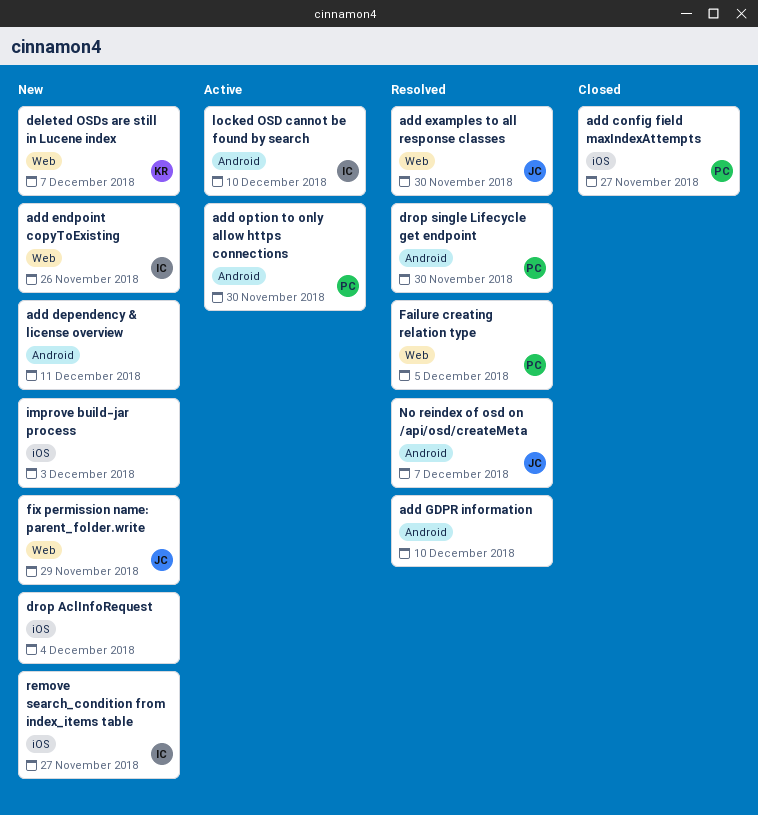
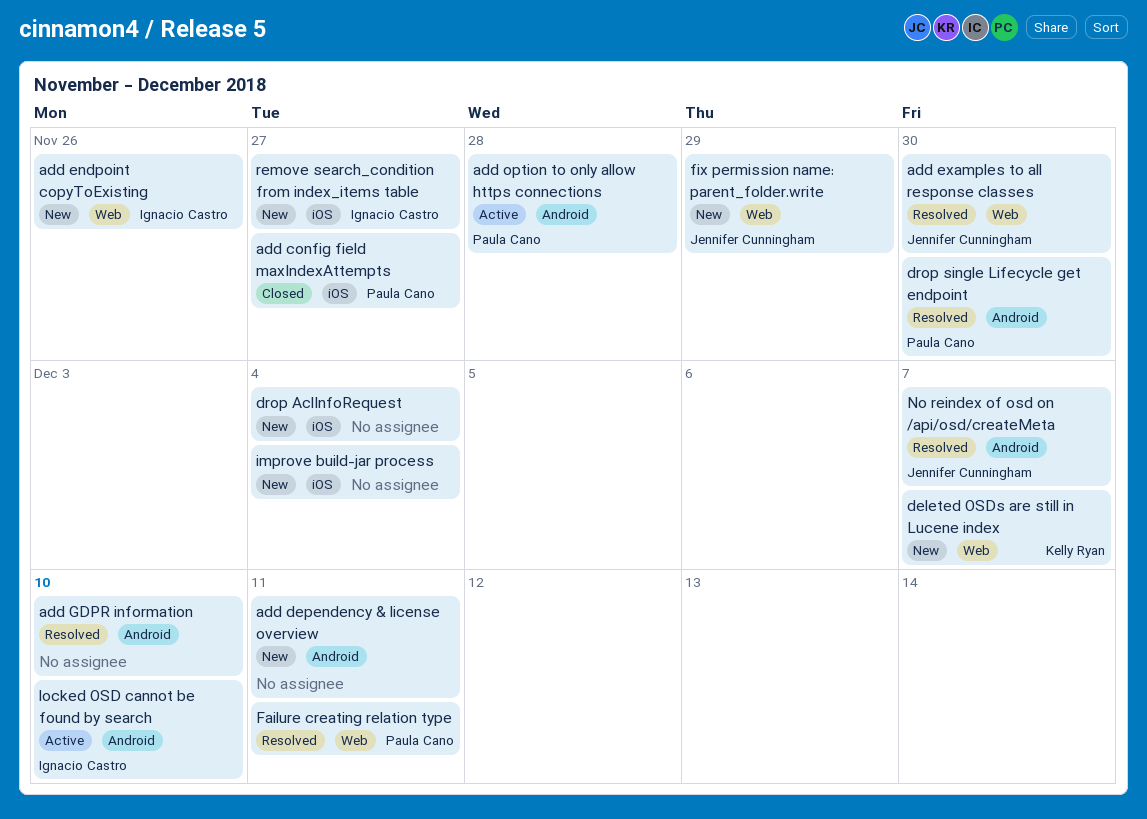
add option to only allow https connections, due: Nov 30 -> Nov 28
Failure creating relation type, due: Dec 5 -> Dec 11
improve build-jar process, due: Dec 3 -> Dec 4

